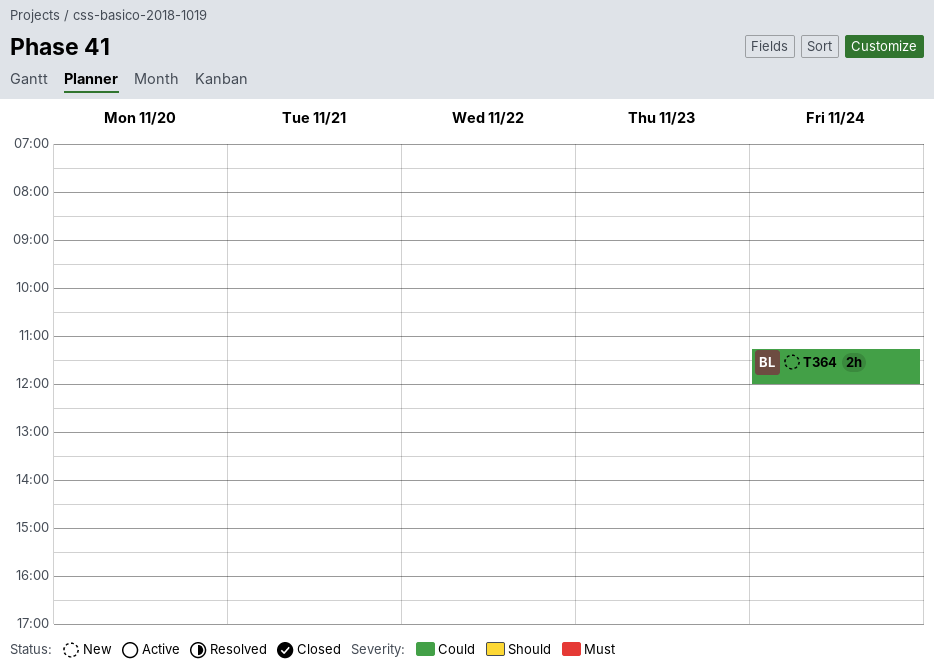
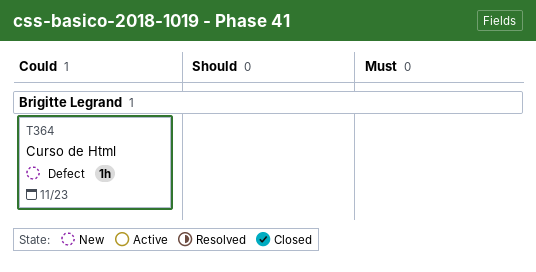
T364, estimate: 2h -> 1h
T364, day: Nov 24 -> Nov 23

